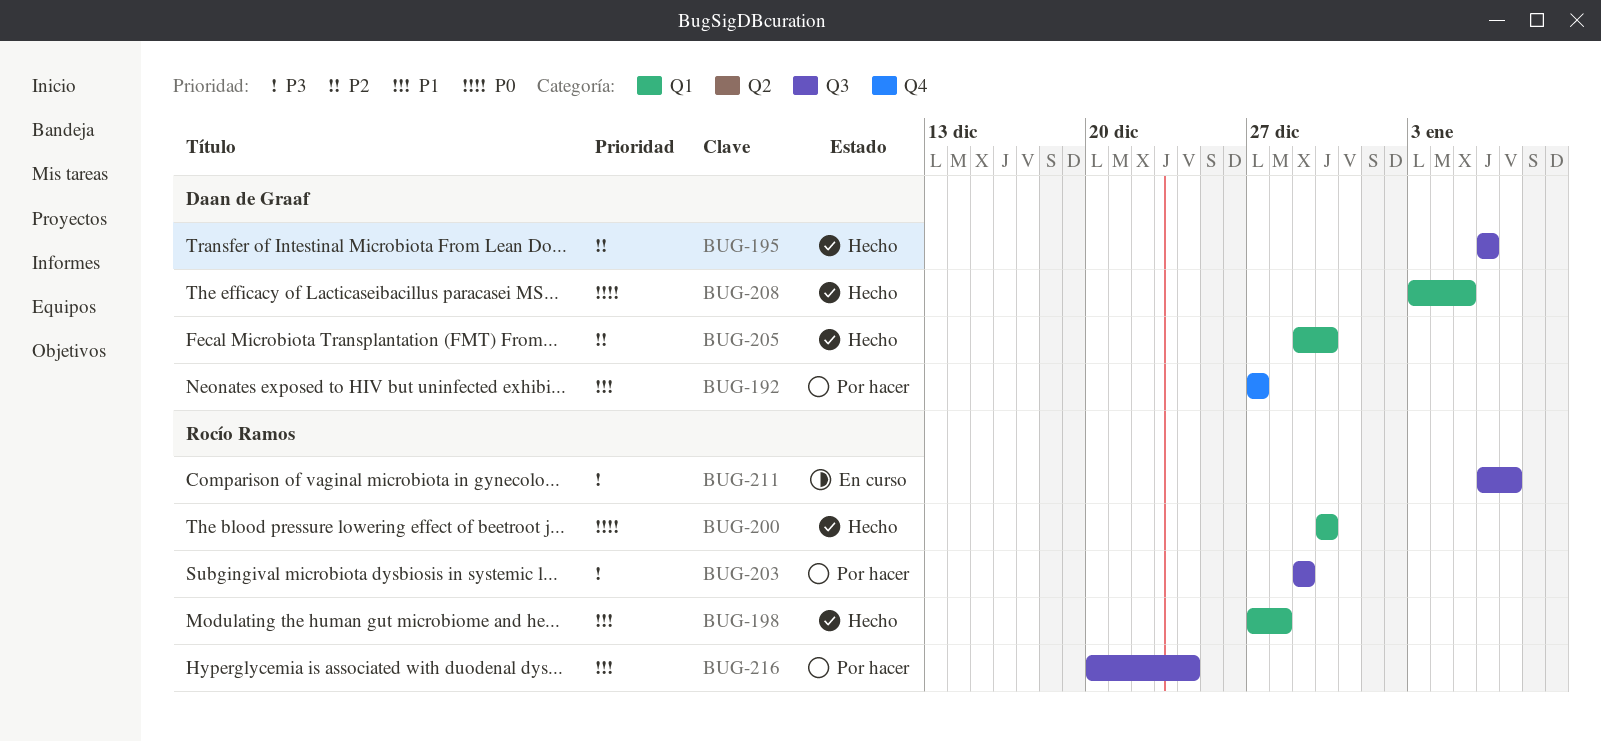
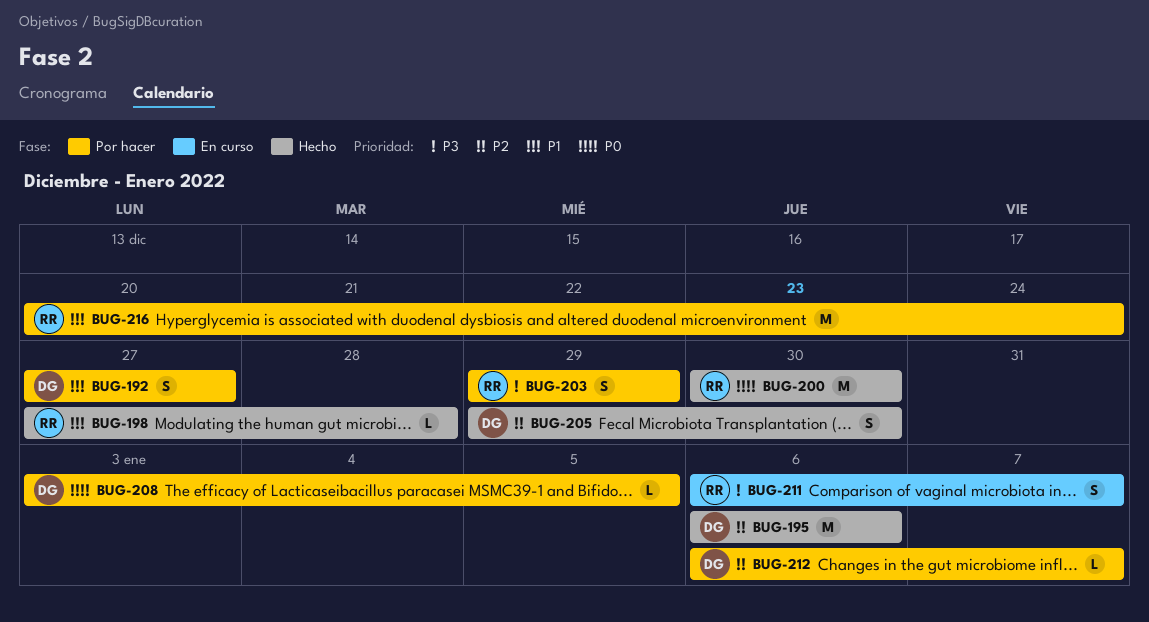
BUG-208, status: Hecho -> Por hacer
BUG-212: none -> present

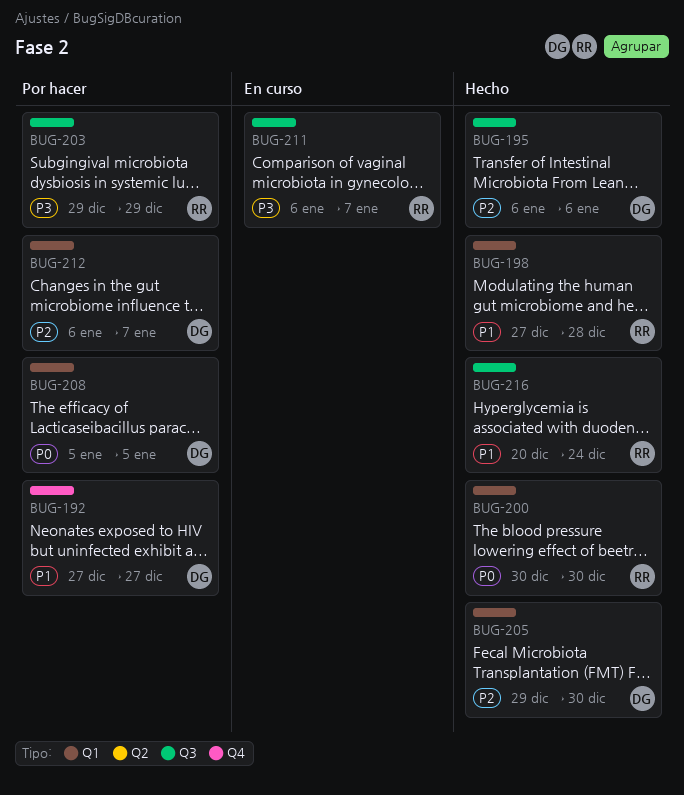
BUG-208, start: Jan 3 -> Jan 5
BUG-216, status: Por hacer -> Hecho

